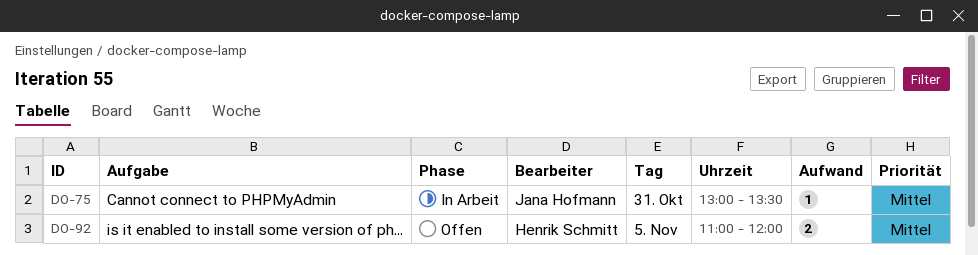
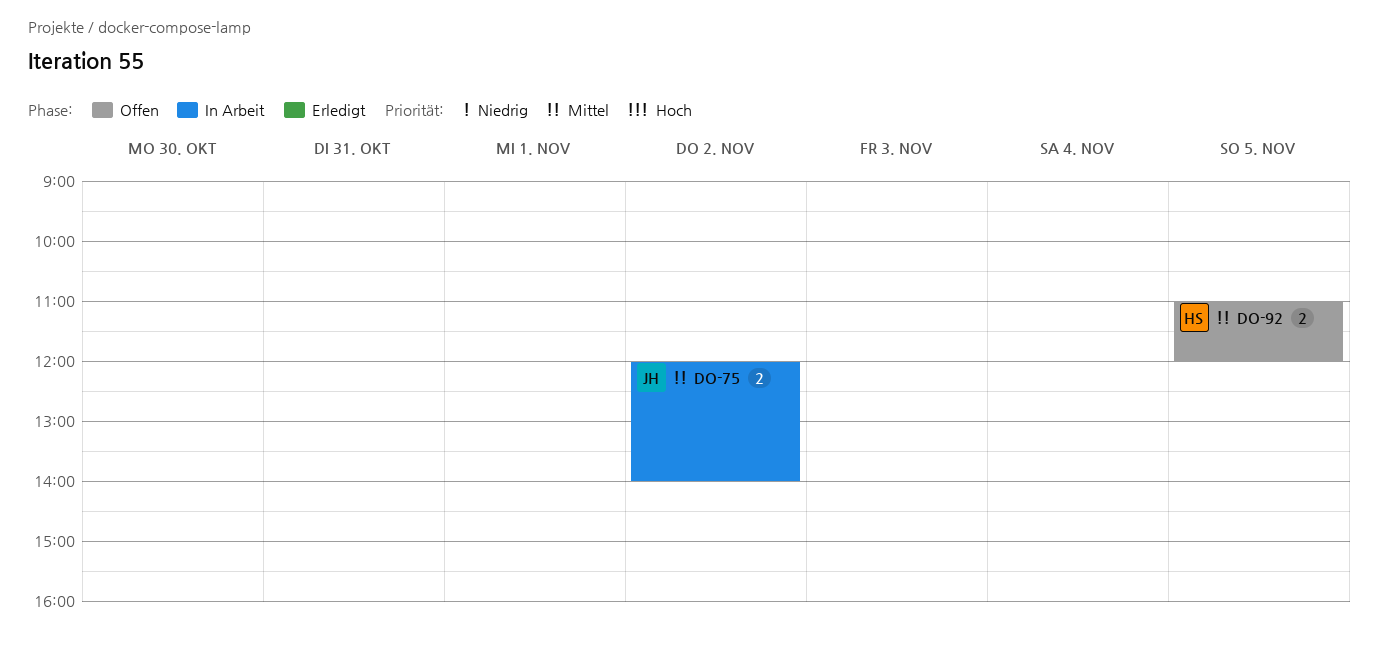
DO-75, estimate: 1 -> 2
DO-75, day: Oct 31 -> Nov 2
DO-75, begins: 13:00 -> 12:00
DO-75, ends: 13:30 -> 14:00

